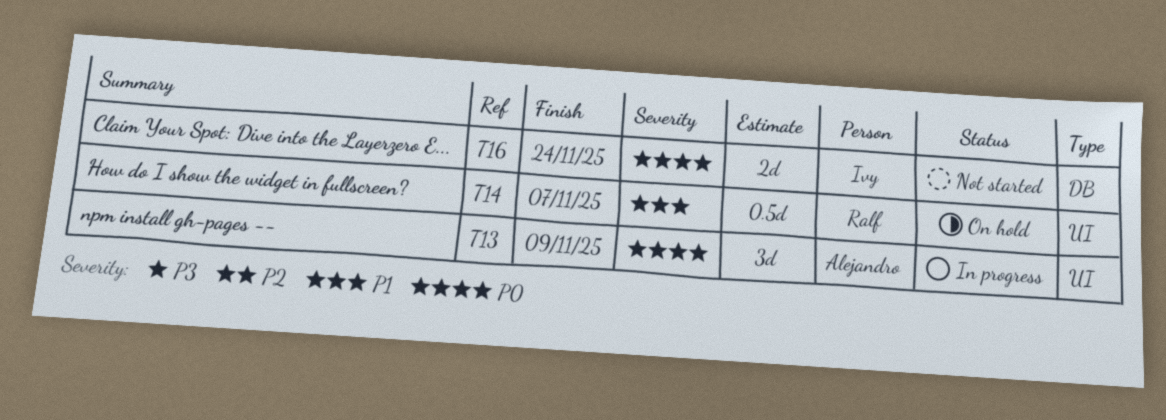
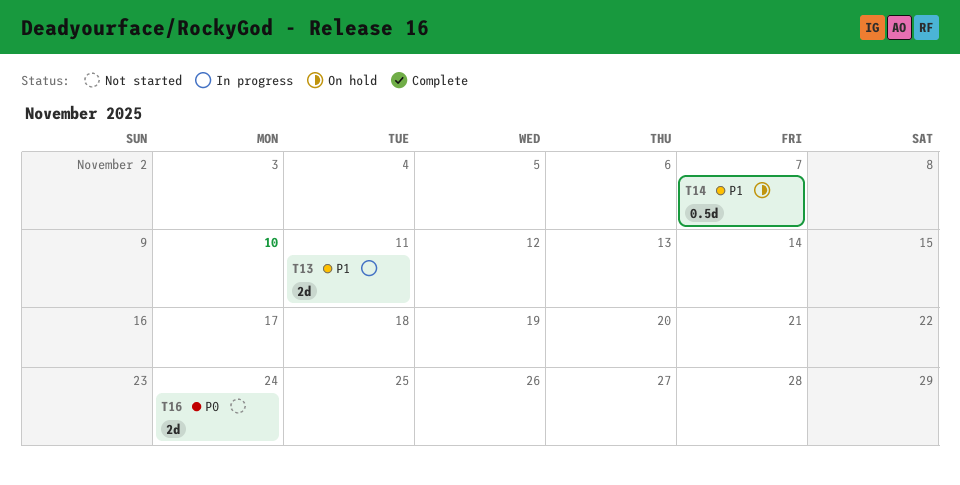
T13, priority: P0 -> P1
T13, estimate: 3d -> 2d
T13, due: Nov 9 -> Nov 11

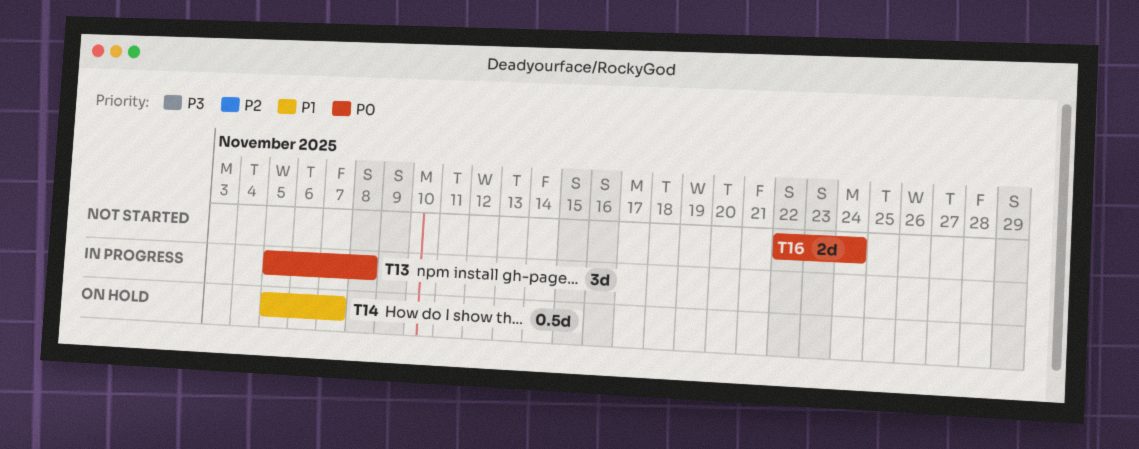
T13, priority: P1 -> P0
T13, estimate: 2d -> 3d
T13, due: Nov 11 -> Nov 8

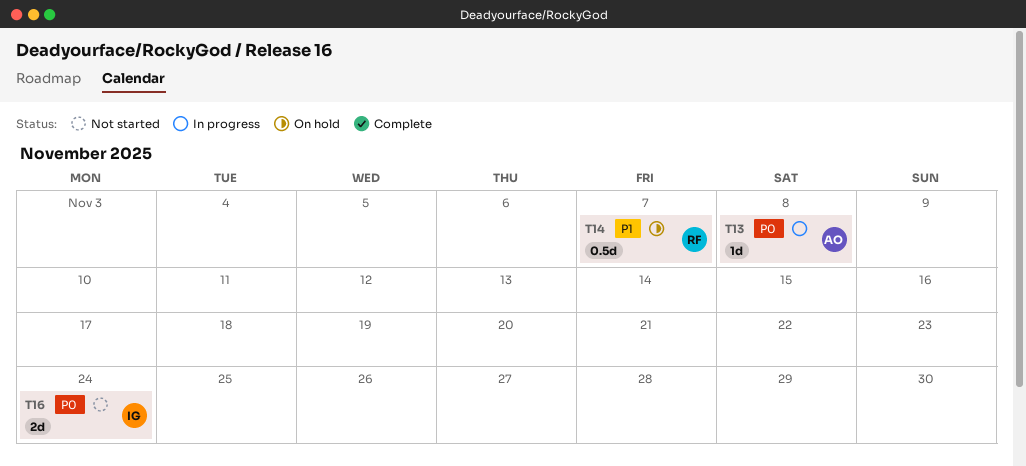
T13, estimate: 3d -> 1d

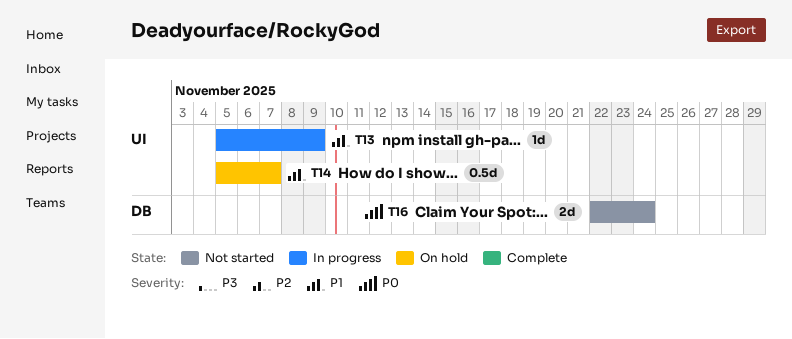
T13, priority: P0 -> P1
T13, due: Nov 8 -> Nov 9

